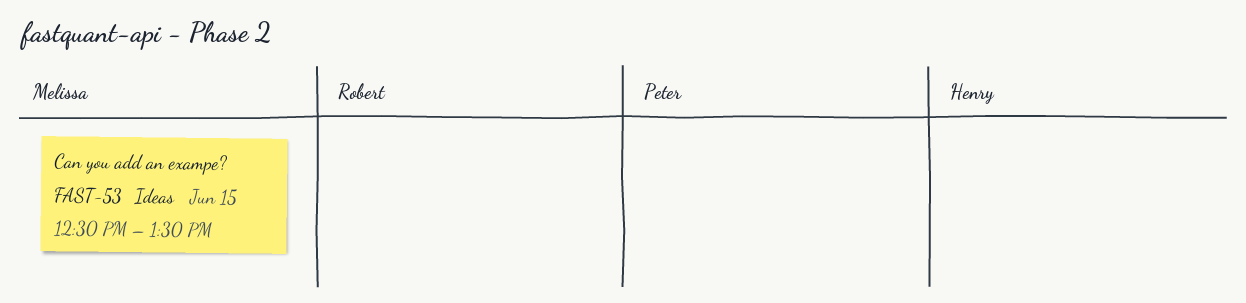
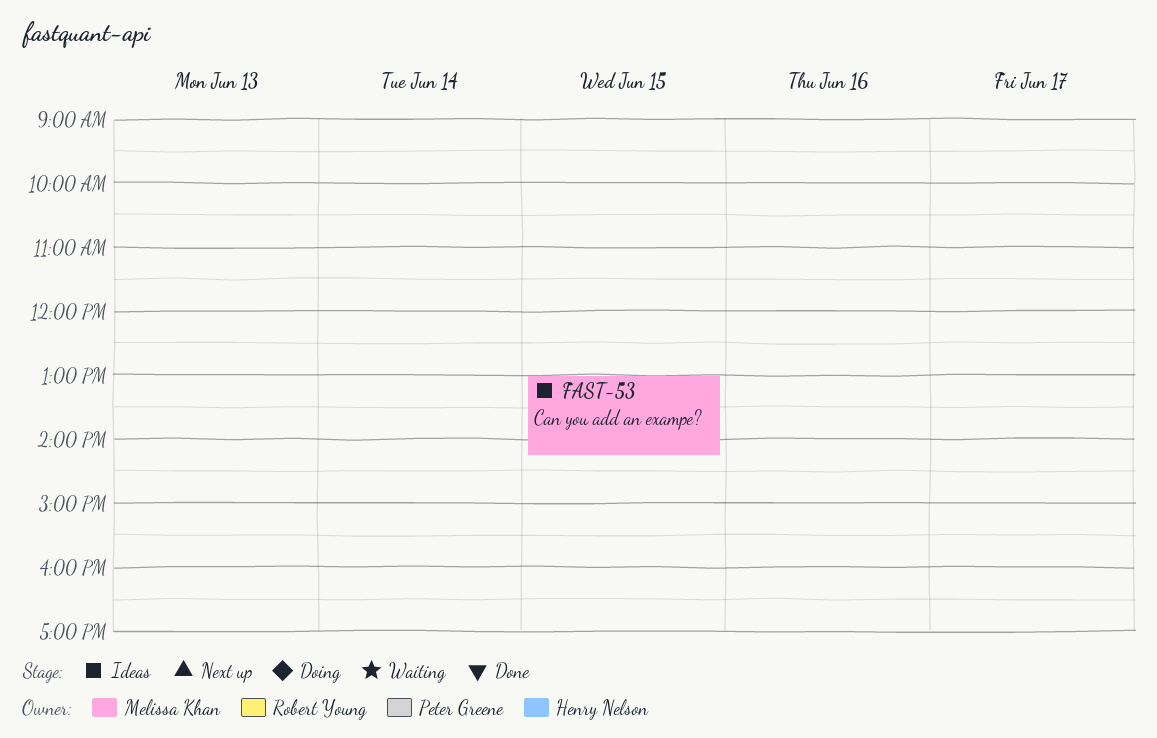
FAST-53, begins: 12:30 -> 13:00
FAST-53, ends: 13:30 -> 14:15

